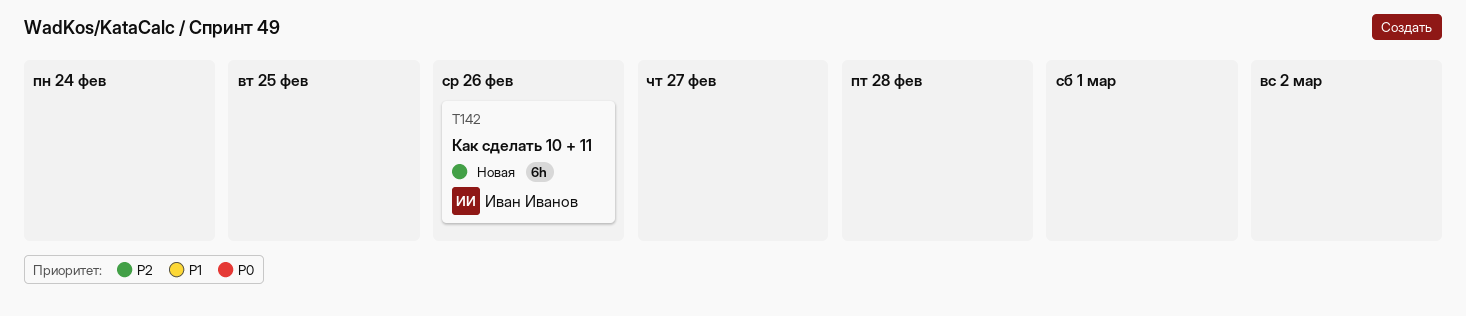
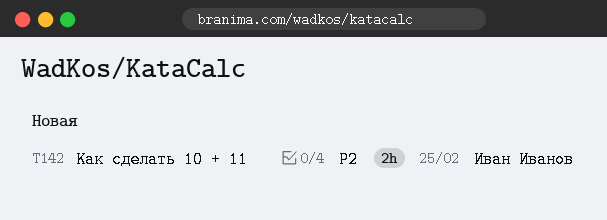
T142, estimate: 6h -> 2h
T142, due: Feb 26 -> Feb 25

